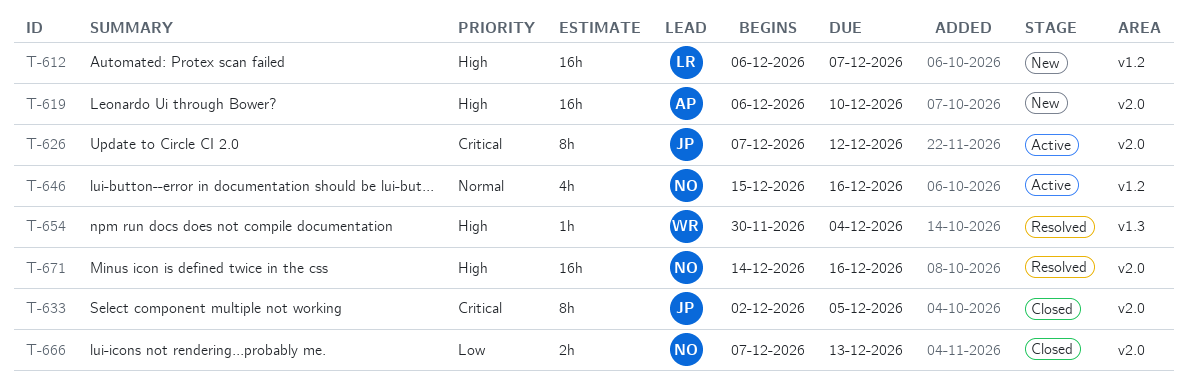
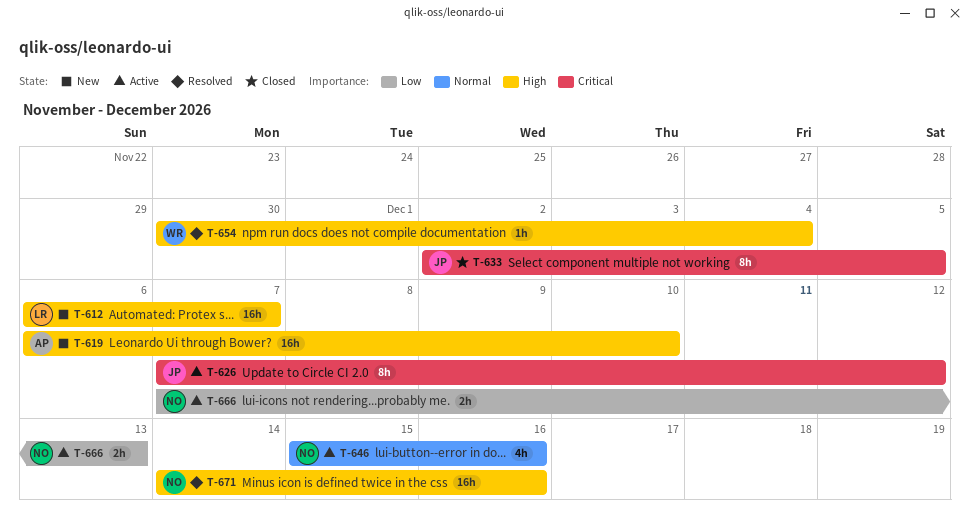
T-666, status: Closed -> Active

